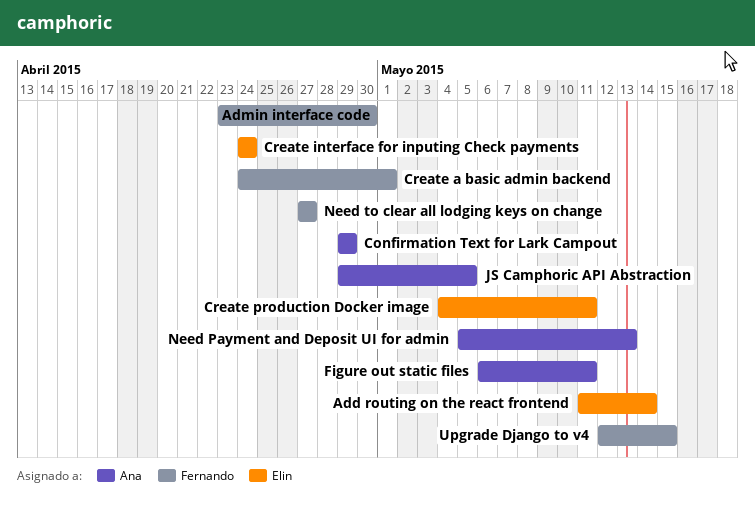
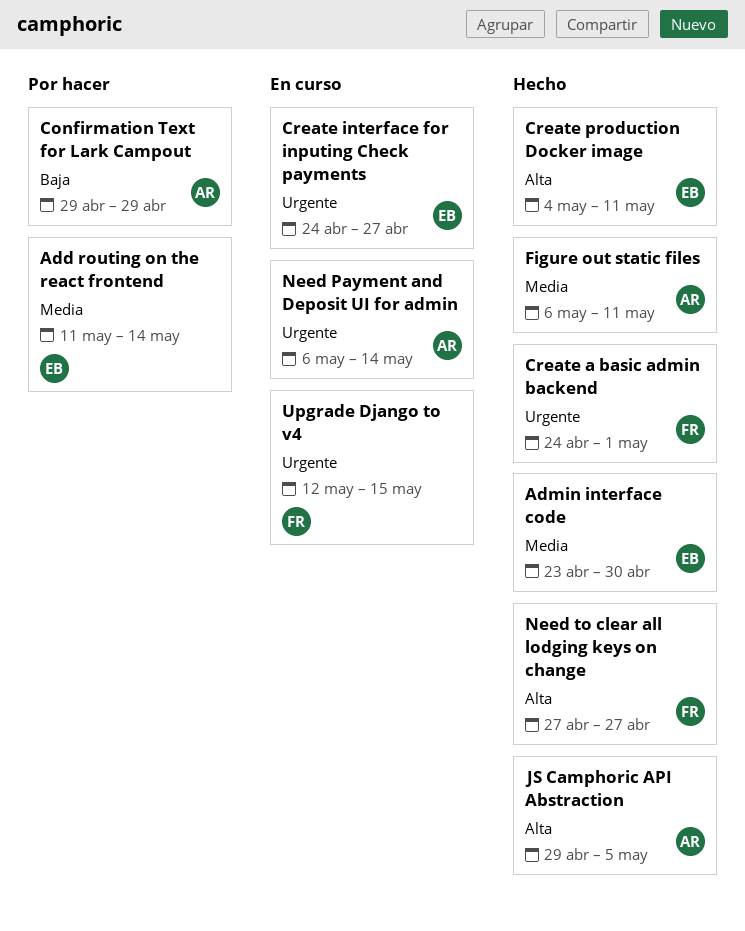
Admin interface code, owner: Fernando -> Elin
Create interface for inputing Check payments, due: Apr 24 -> Apr 27
Need Payment and Deposit UI for admin, start: May 5 -> May 6
Need Payment and Deposit UI for admin, due: May 13 -> May 14

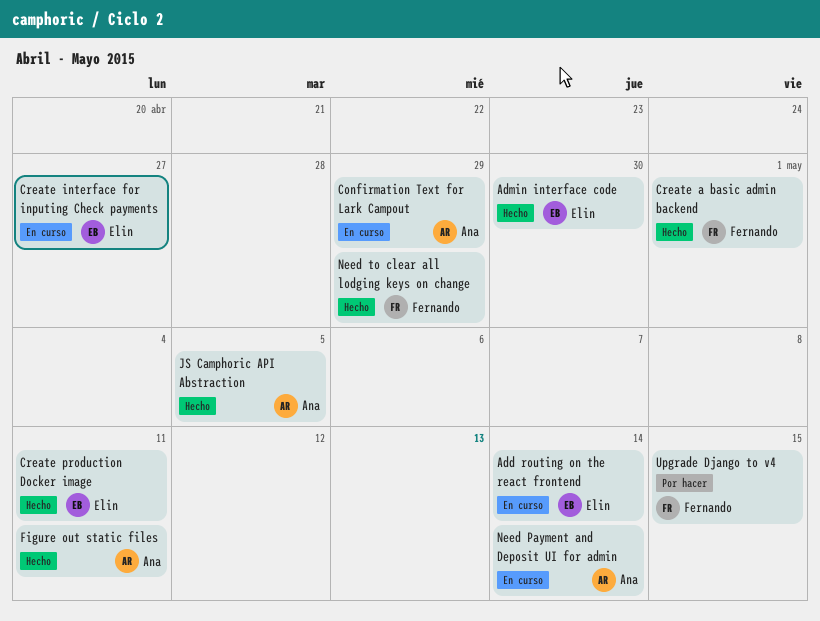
Add routing on the react frontend, status: Por hacer -> En curso
Confirmation Text for Lark Campout, status: Por hacer -> En curso
Need to clear all lodging keys on change, due: Apr 27 -> Apr 29
Upgrade Django to v4, status: En curso -> Por hacer

